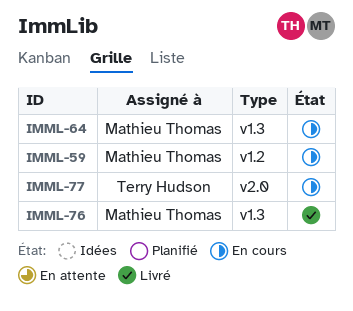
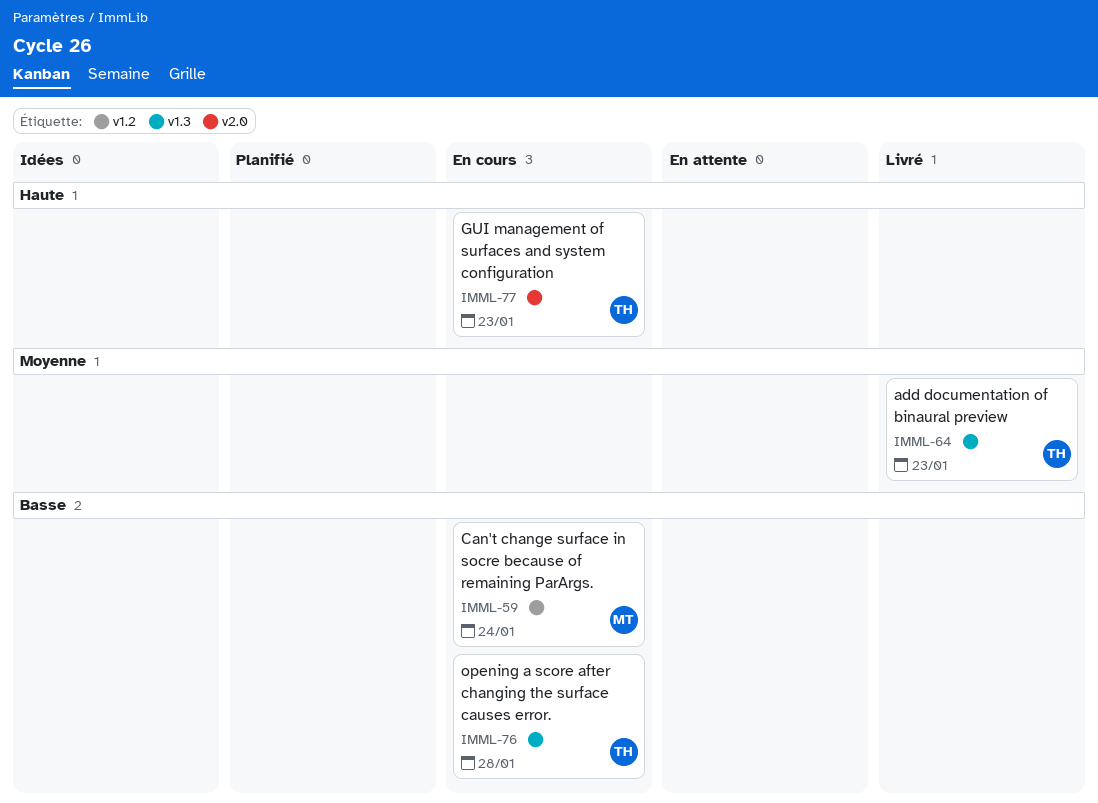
IMML-64, status: En cours -> Livré
IMML-64, owner: Mathieu Thomas -> Terry Hudson
IMML-76, status: Livré -> En cours
IMML-76, owner: Mathieu Thomas -> Terry Hudson

